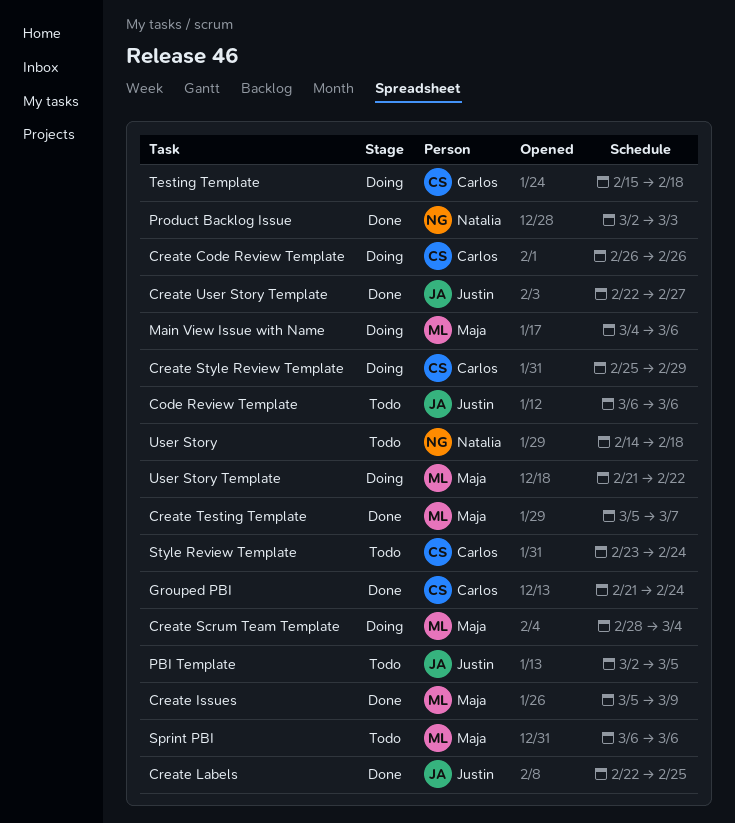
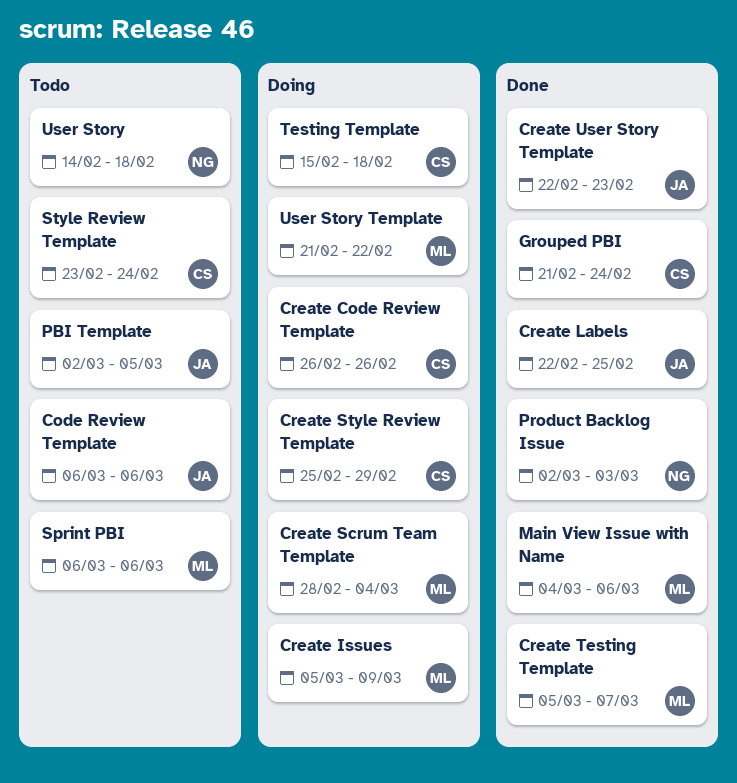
Create Issues, status: Done -> Doing
Create User Story Template, due: Feb 27 -> Feb 23
Main View Issue with Name, status: Doing -> Done

